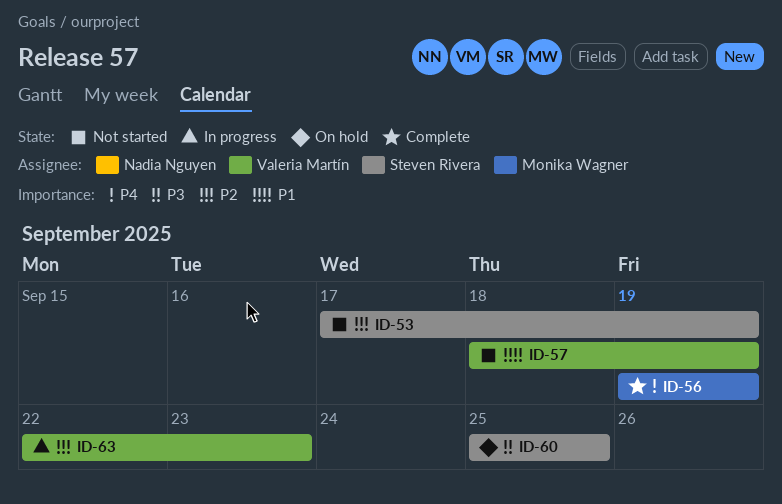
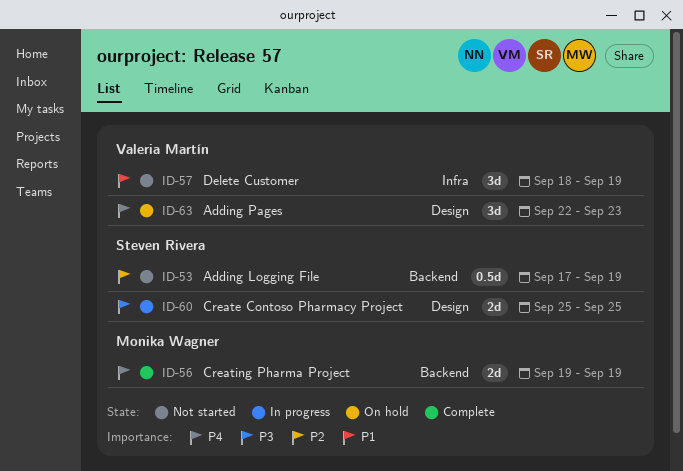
ID-60, status: On hold -> In progress
ID-63, status: In progress -> On hold
ID-63, priority: P2 -> P4

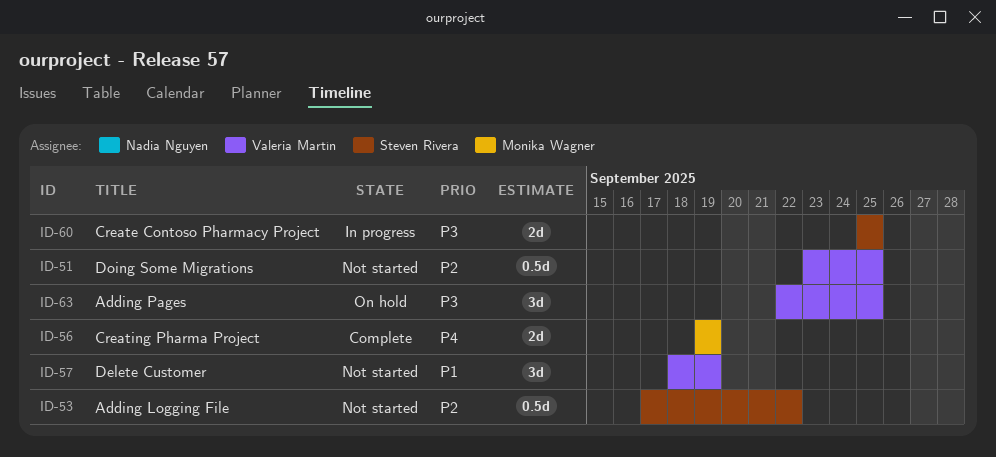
ID-51: none -> present
ID-53, due: Sep 19 -> Sep 22
ID-63, priority: P4 -> P3
ID-63, due: Sep 23 -> Sep 25

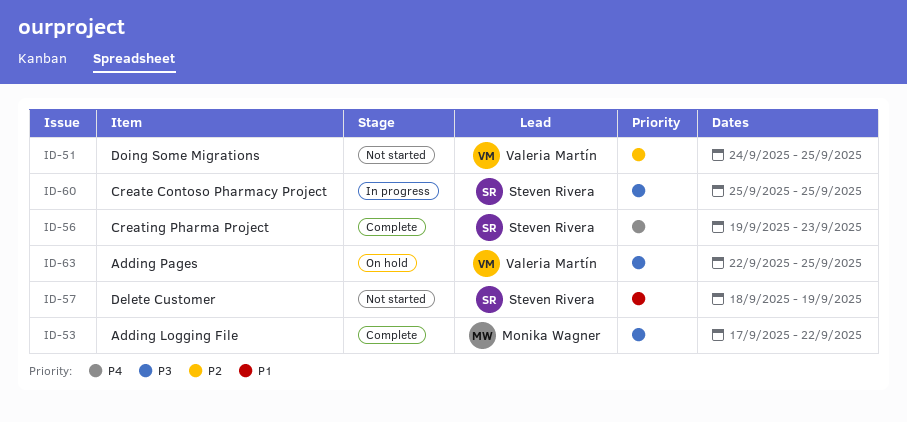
ID-51, start: Sep 23 -> Sep 24
ID-53, status: Not started -> Complete
ID-53, owner: Steven Rivera -> Monika Wagner
ID-53, priority: P2 -> P3
ID-56, owner: Monika Wagner -> Steven Rivera
ID-56, due: Sep 19 -> Sep 23
ID-57, owner: Valeria Martín -> Steven Rivera

